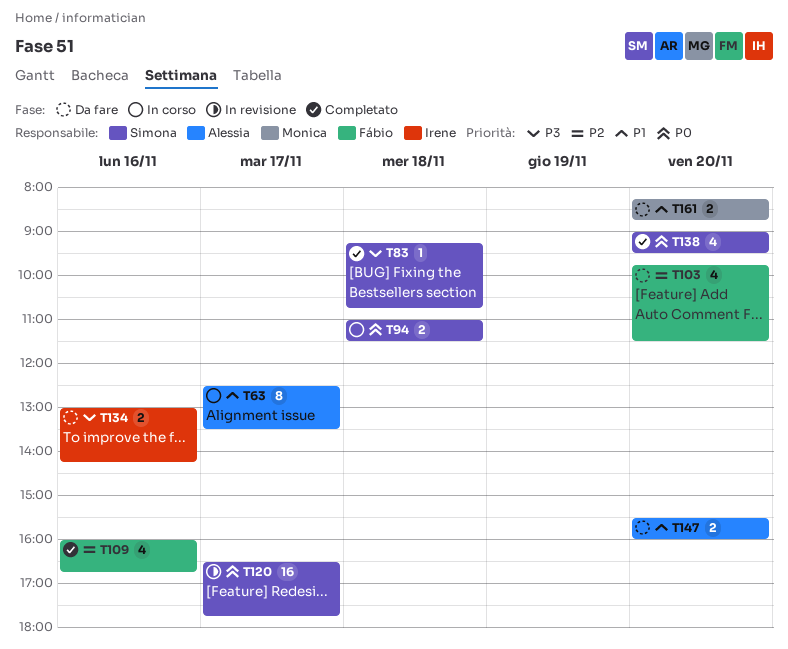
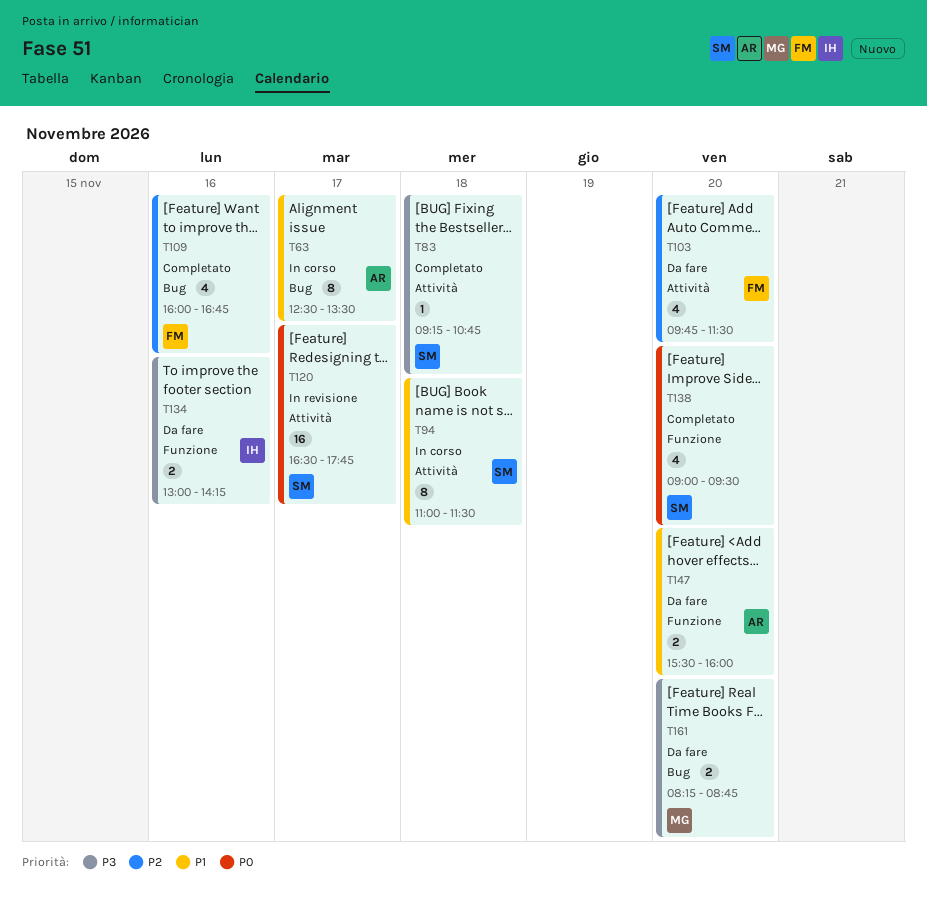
T94, priority: P0 -> P1
T94, estimate: 2 -> 8
T161, priority: P1 -> P3

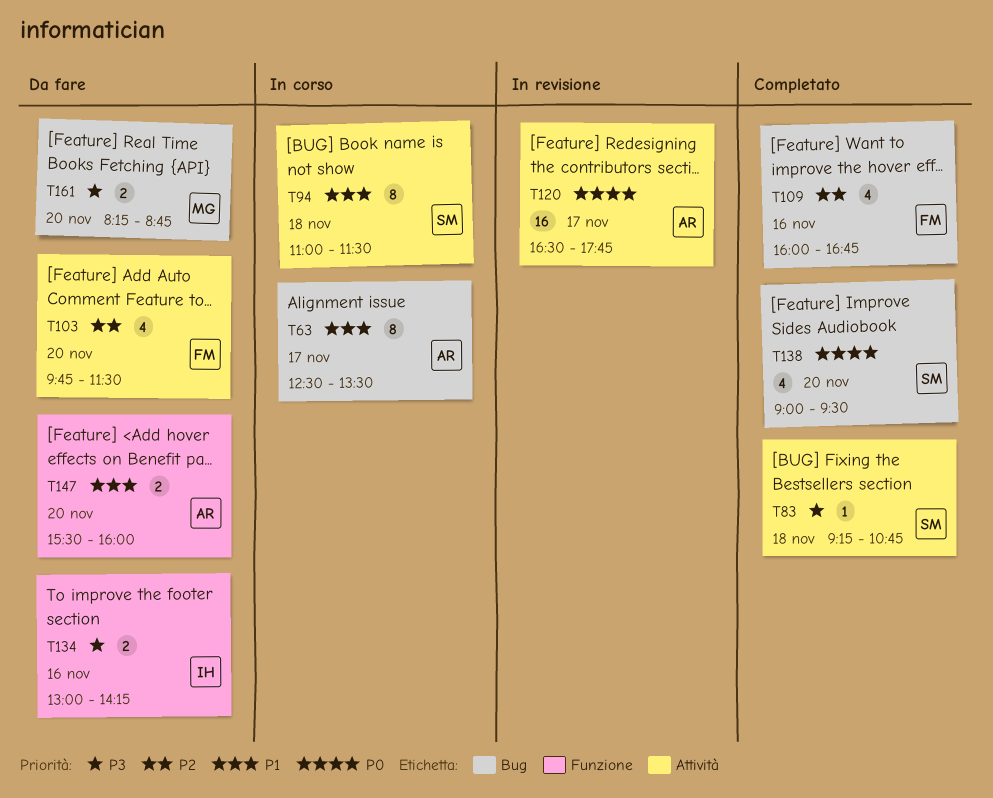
T120, owner: SM -> AR
T138, label: Funzione -> Bug

